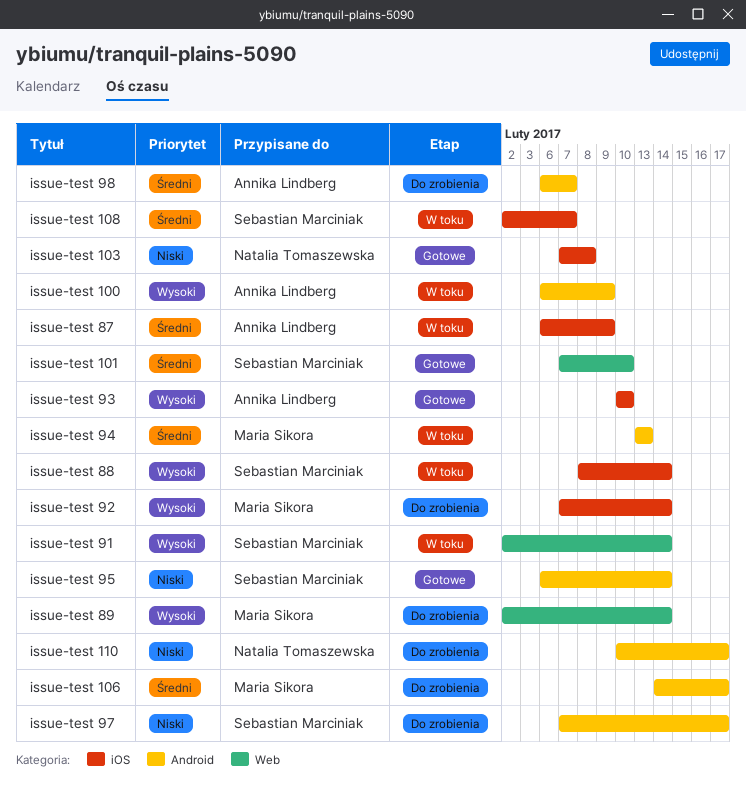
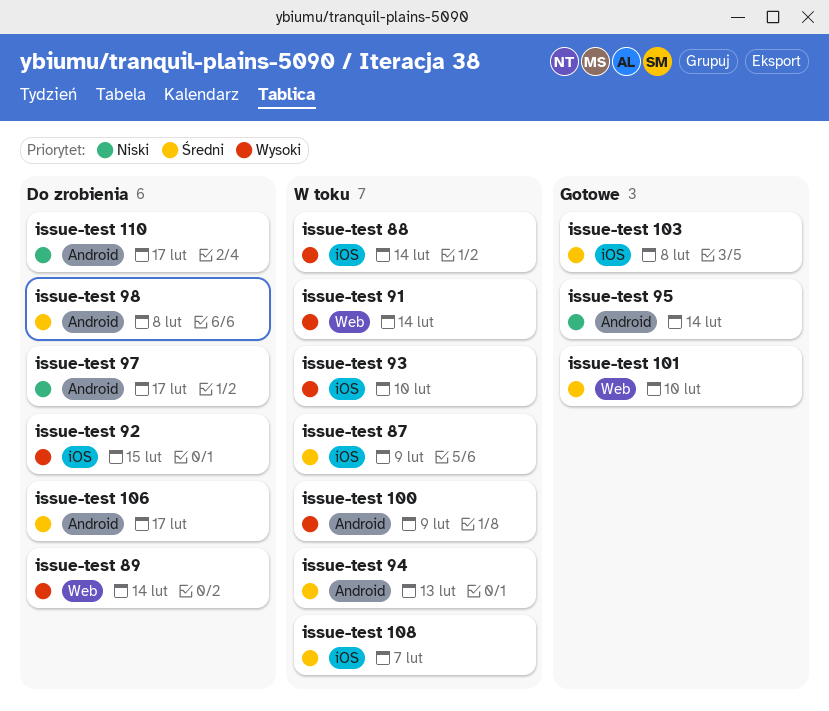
issue-test 103, priority: Niski -> Średni
issue-test 92, due: Feb 14 -> Feb 15
issue-test 93, status: Gotowe -> W toku
issue-test 98, due: Feb 7 -> Feb 8

